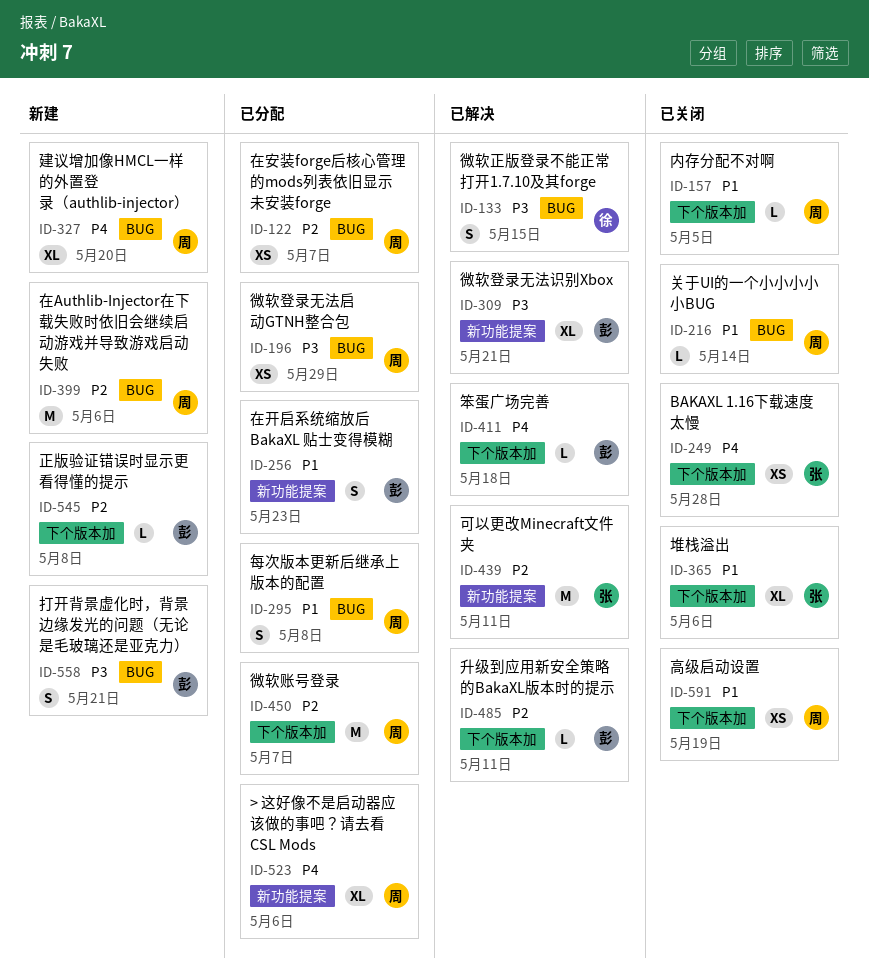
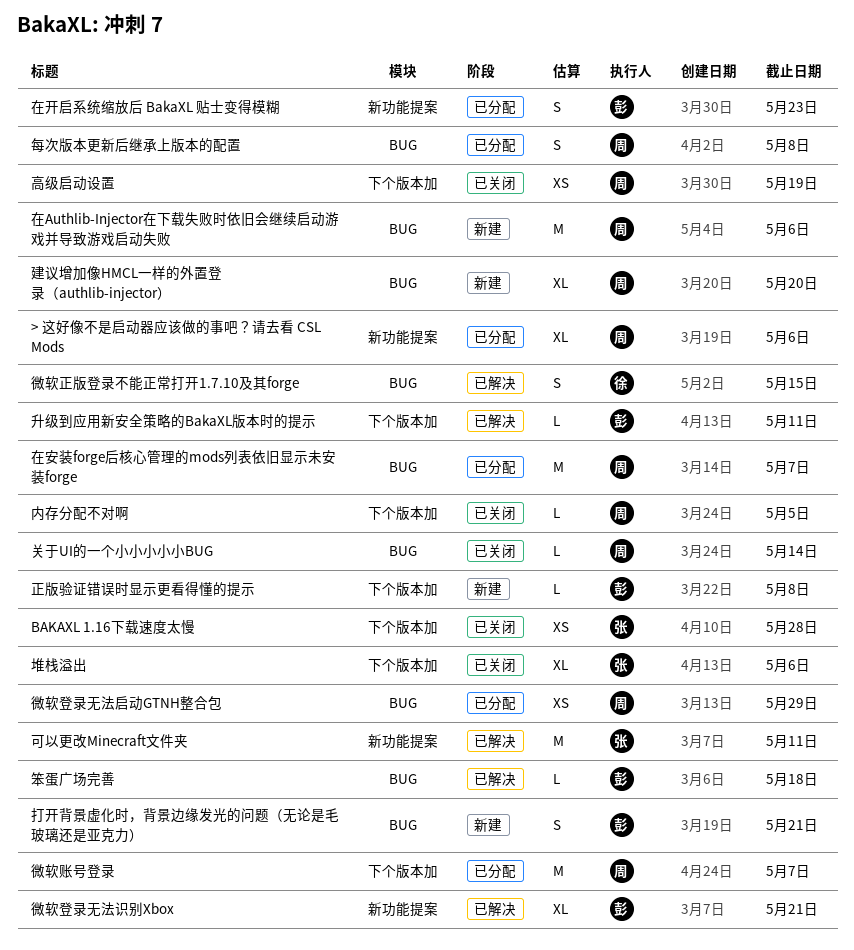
在安装forge后核心管理的mods列表依旧显示未安装forge, estimate: XS -> M
笨蛋广场完善, label: 下个版本加 -> BUG

